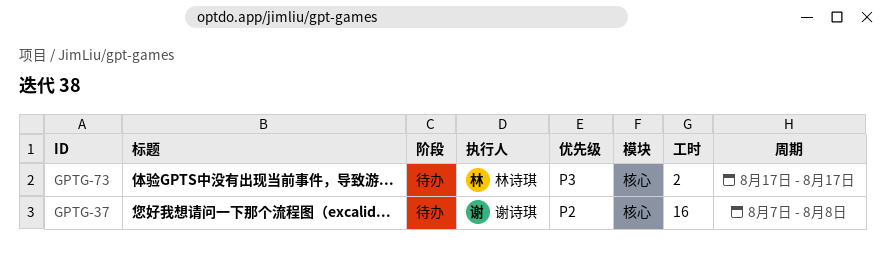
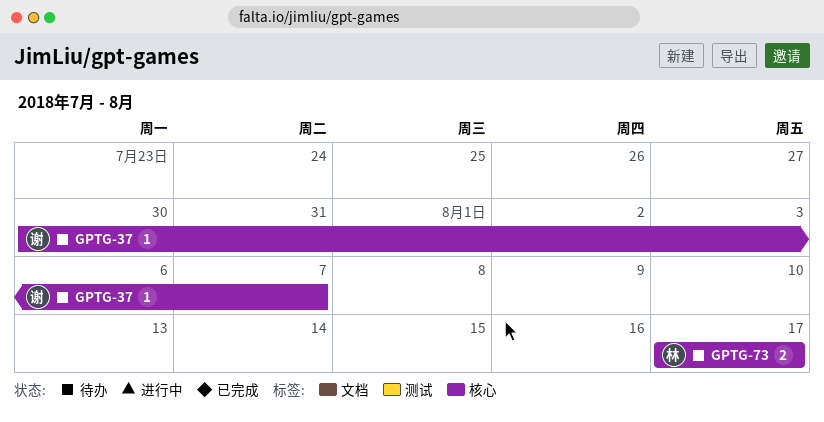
GPTG-37, estimate: 16 -> 1
GPTG-37, start: Aug 7 -> Jul 30
GPTG-37, due: Aug 8 -> Aug 7

